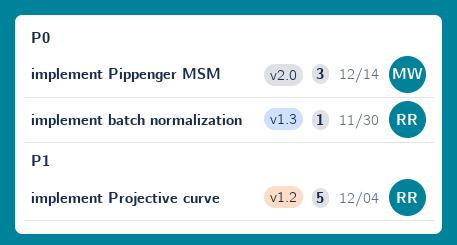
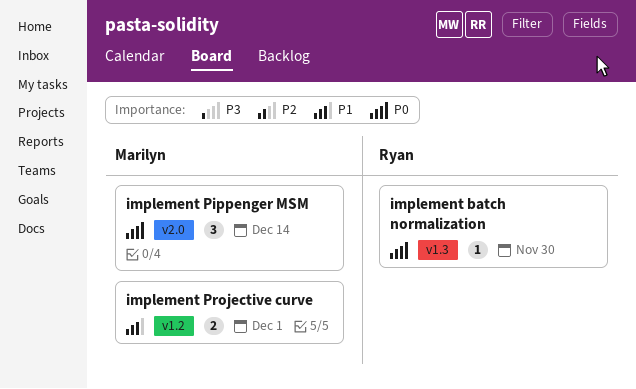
implement Projective curve, owner: Ryan -> Marilyn
implement Projective curve, estimate: 5 -> 2
implement Projective curve, due: Dec 4 -> Dec 1

